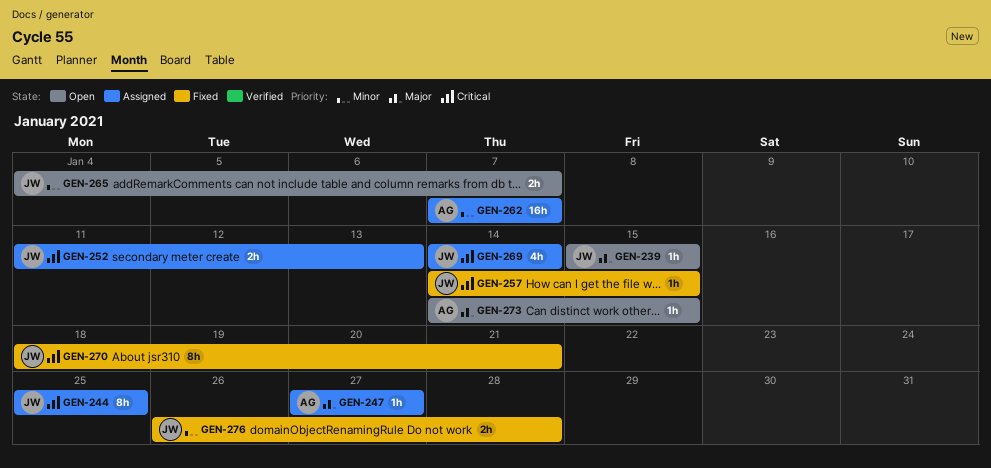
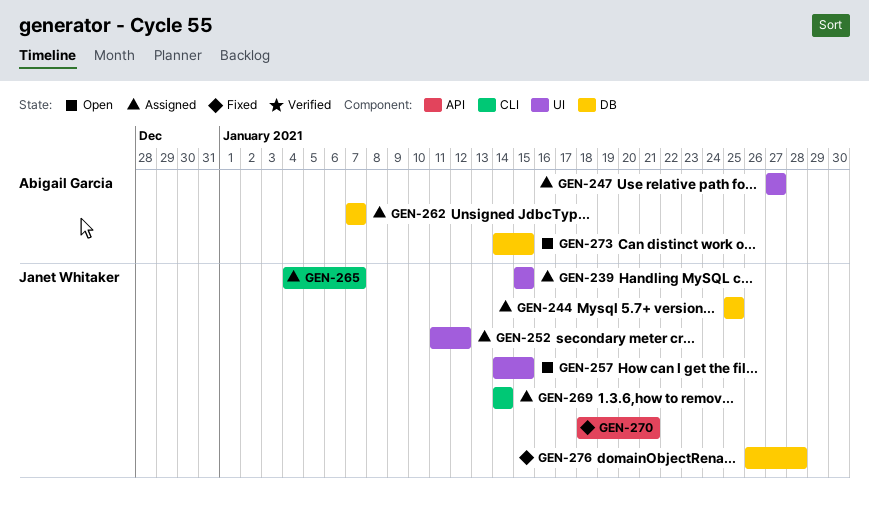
GEN-239, status: Open -> Assigned
GEN-252, due: Jan 13 -> Jan 12
GEN-257, status: Fixed -> Open
GEN-265, status: Open -> Assigned

